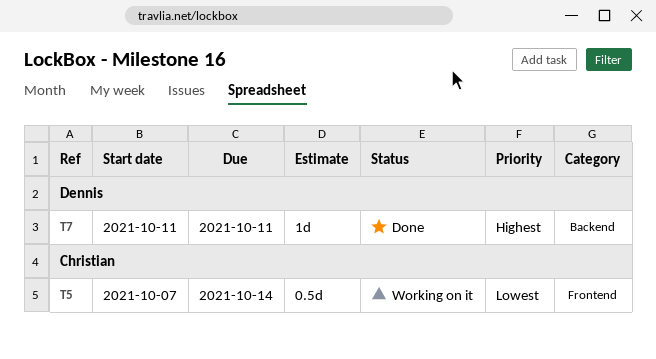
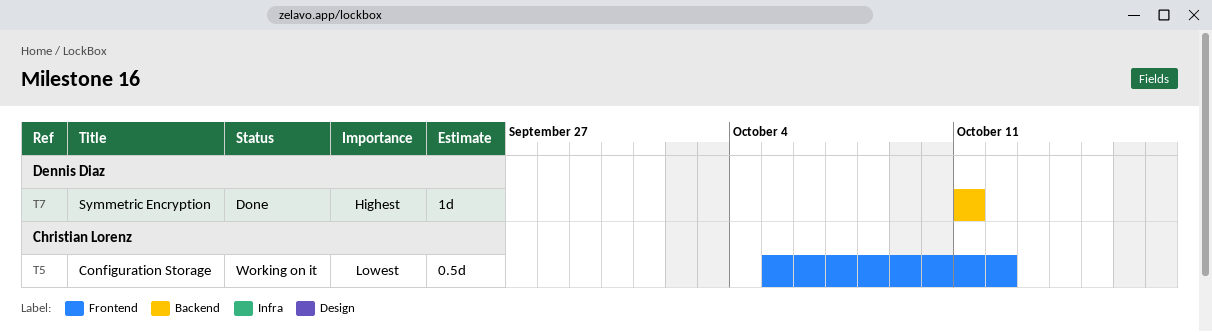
T5, start: Oct 7 -> Oct 5
T5, due: Oct 14 -> Oct 12

